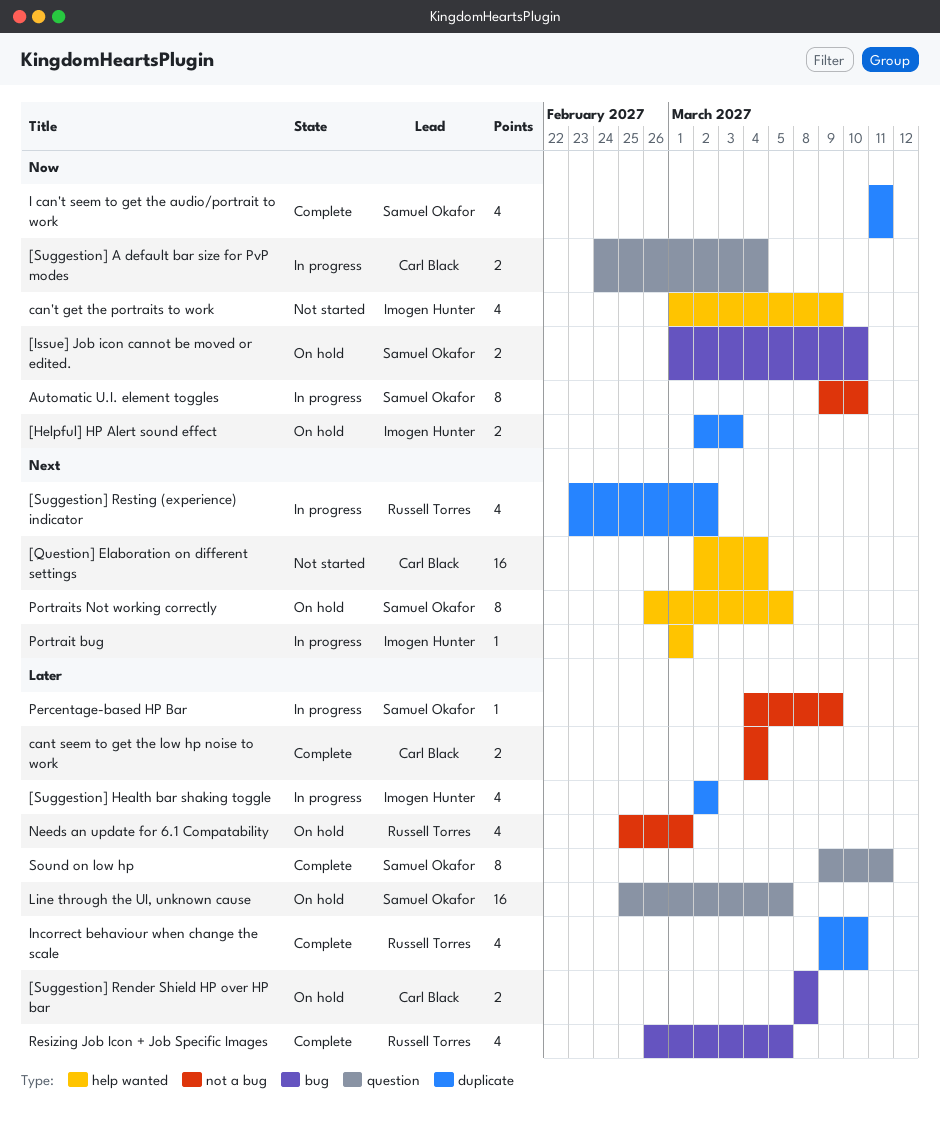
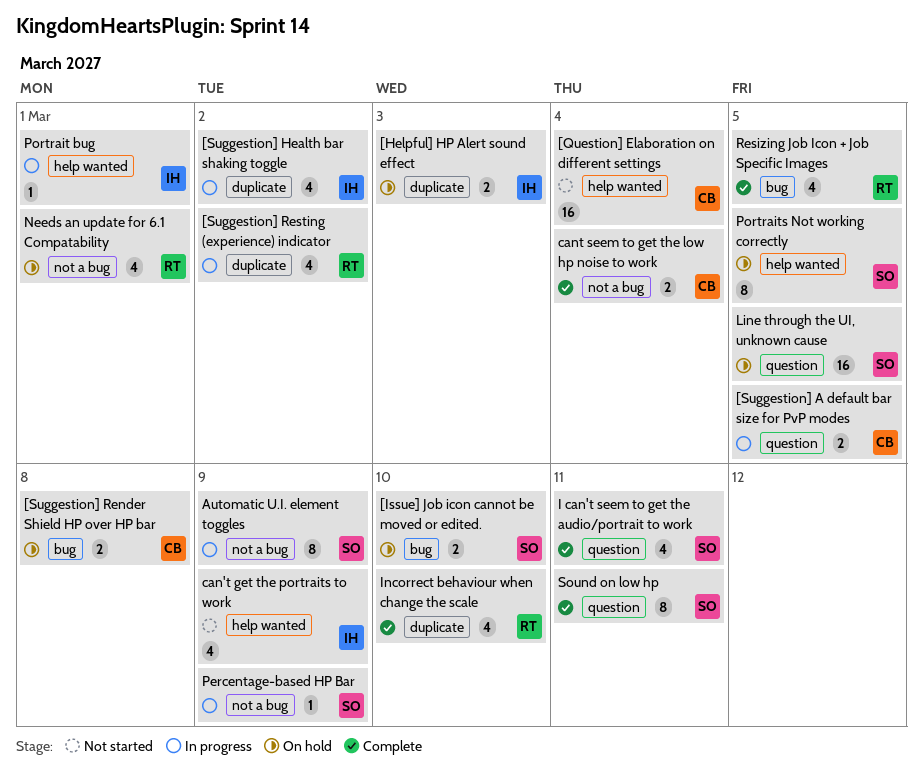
[Suggestion] A default bar size for PvP modes, due: Mar 4 -> Mar 5
Automatic U.I. element toggles, due: Mar 10 -> Mar 9
I can't seem to get the audio/portrait to work, label: duplicate -> question

